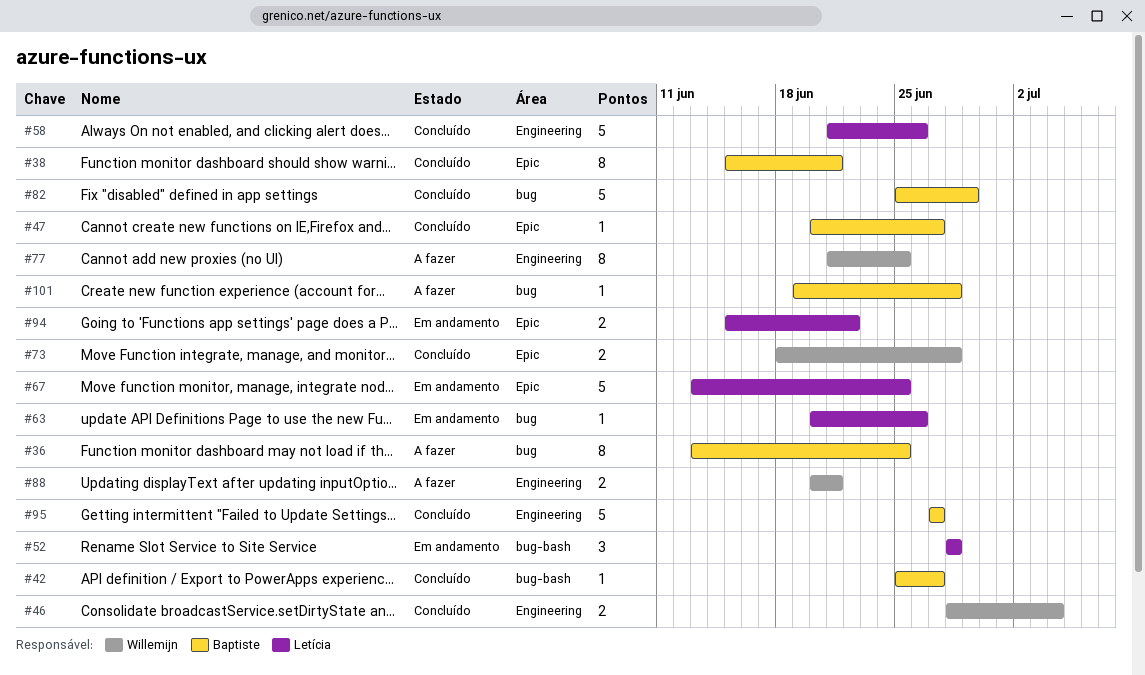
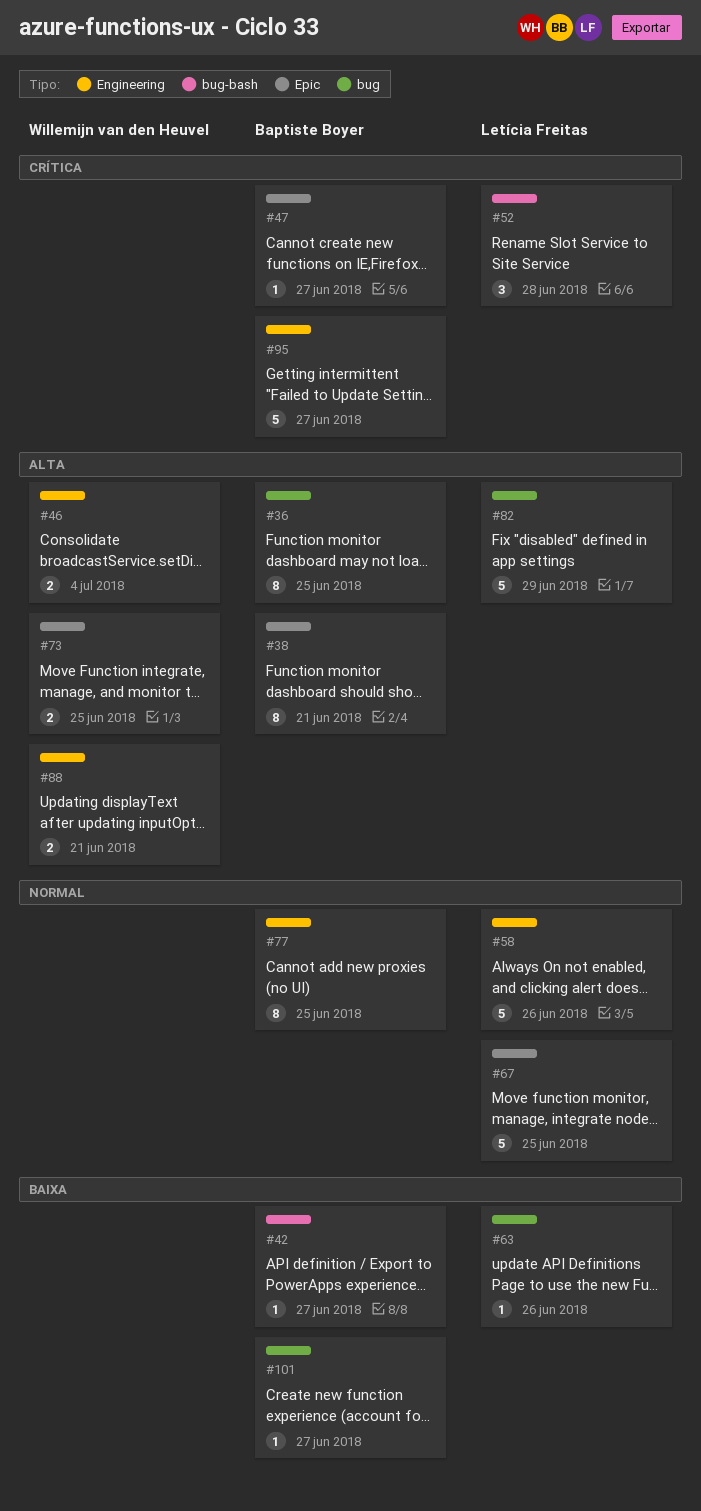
#73, due: Jun 28 -> Jun 25
#77, owner: Willemijn van den Heuvel -> Baptiste Boyer
#82, owner: Baptiste Boyer -> Letícia Freitas
#94: present -> none
#101, due: Jun 28 -> Jun 27

